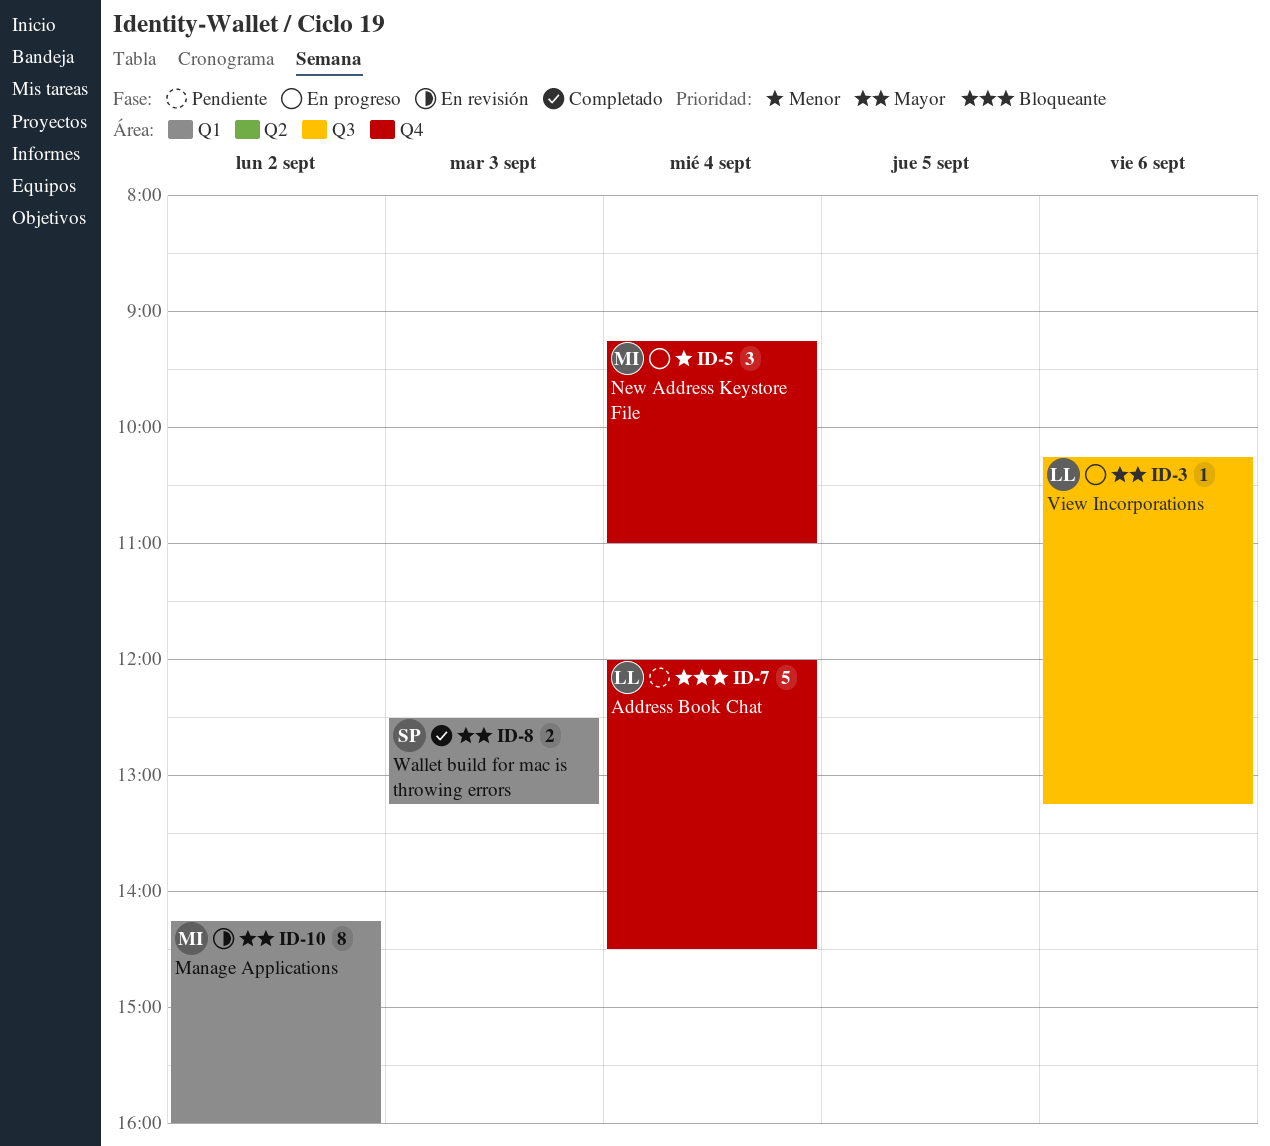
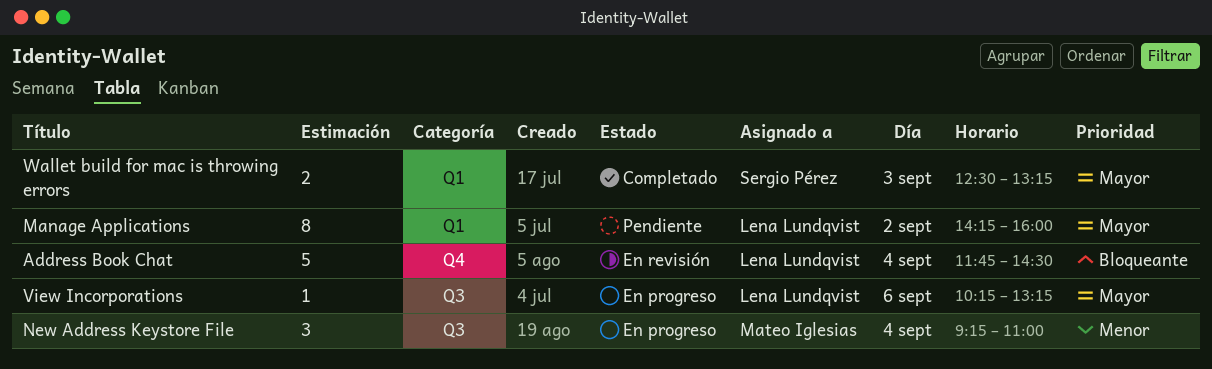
Address Book Chat, status: Pendiente -> En revisión
Address Book Chat, begins: 12:00 -> 11:45
Manage Applications, status: En revisión -> Pendiente
Manage Applications, owner: Mateo Iglesias -> Lena Lundqvist
New Address Keystore File, label: Q4 -> Q3

